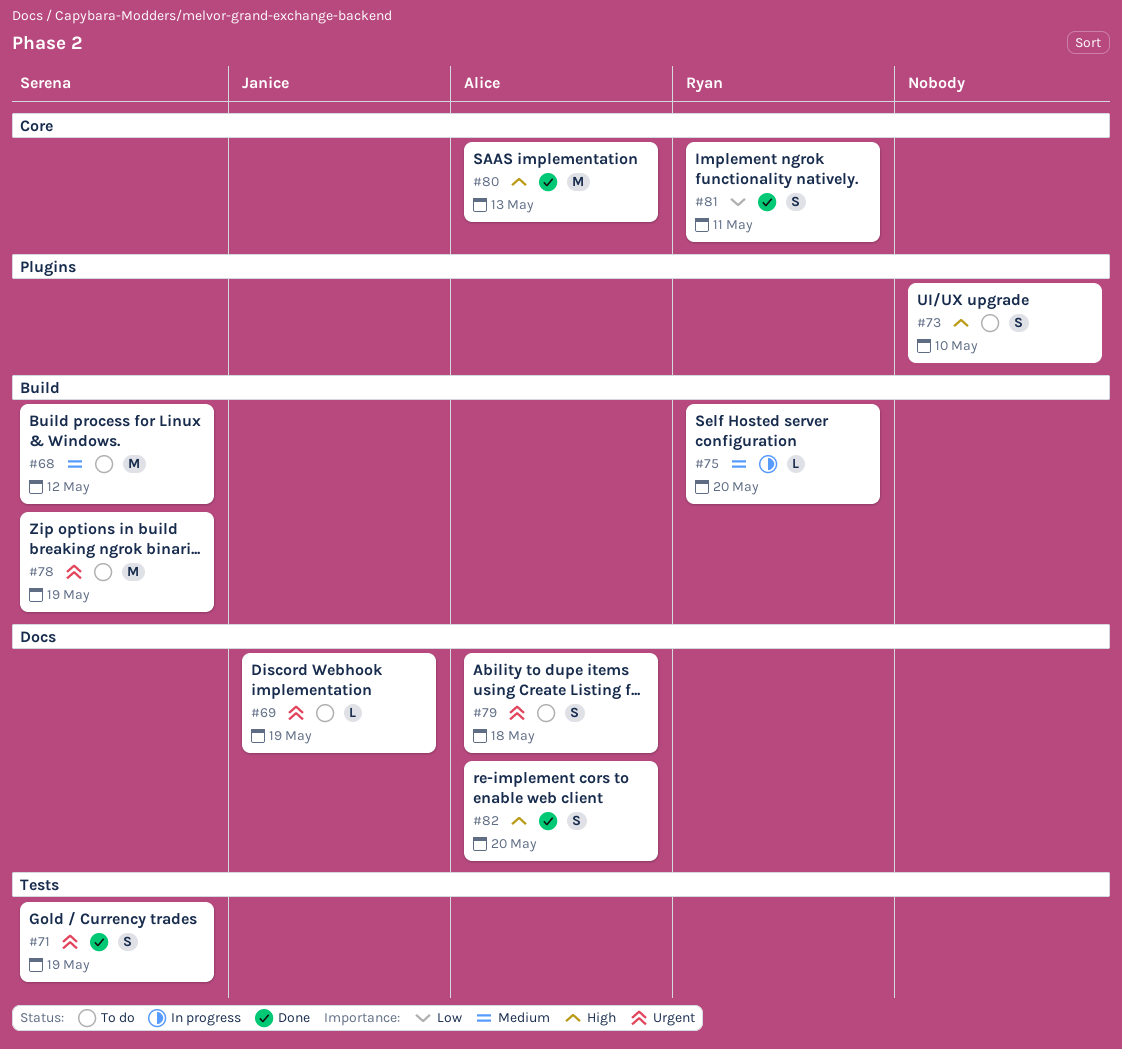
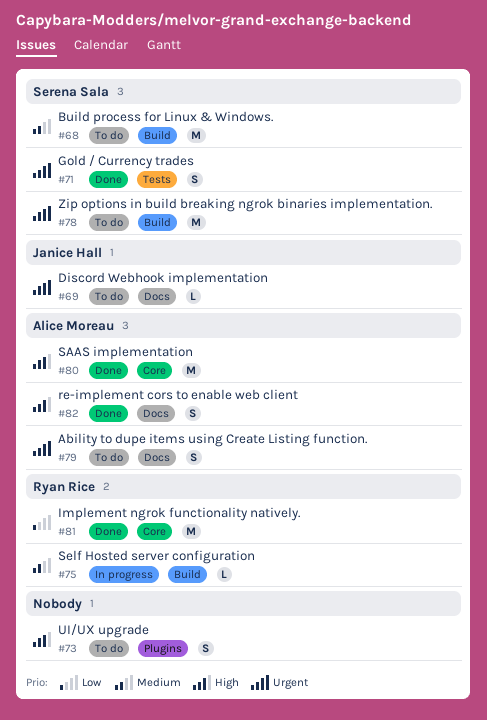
#81, estimate: S -> M

